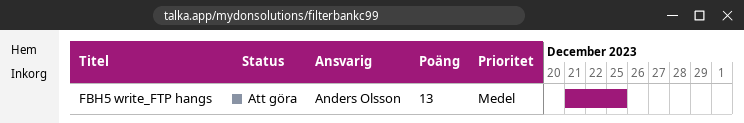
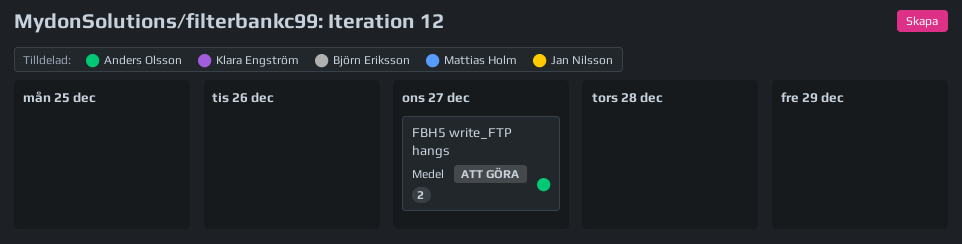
FBH5 write_FTP hangs, estimate: 13 -> 2
FBH5 write_FTP hangs, due: Dec 25 -> Dec 27

